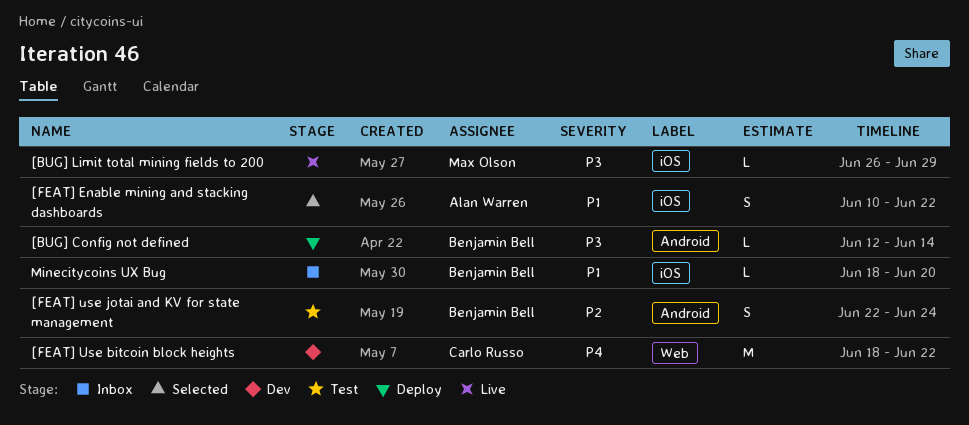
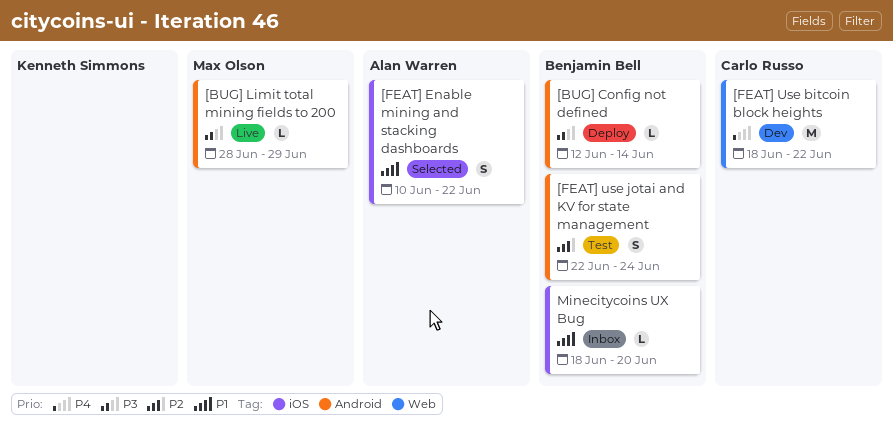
[BUG] Limit total mining fields to 200, label: iOS -> Android
[BUG] Limit total mining fields to 200, start: Jun 26 -> Jun 28

